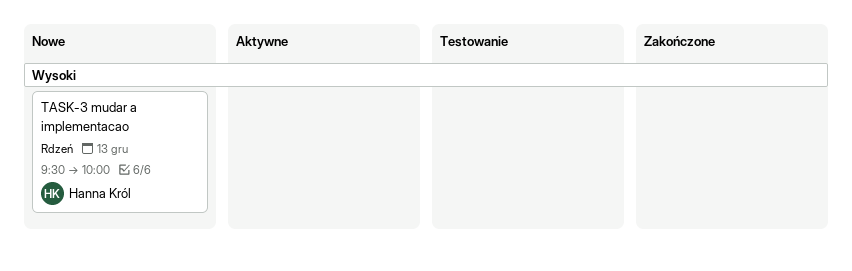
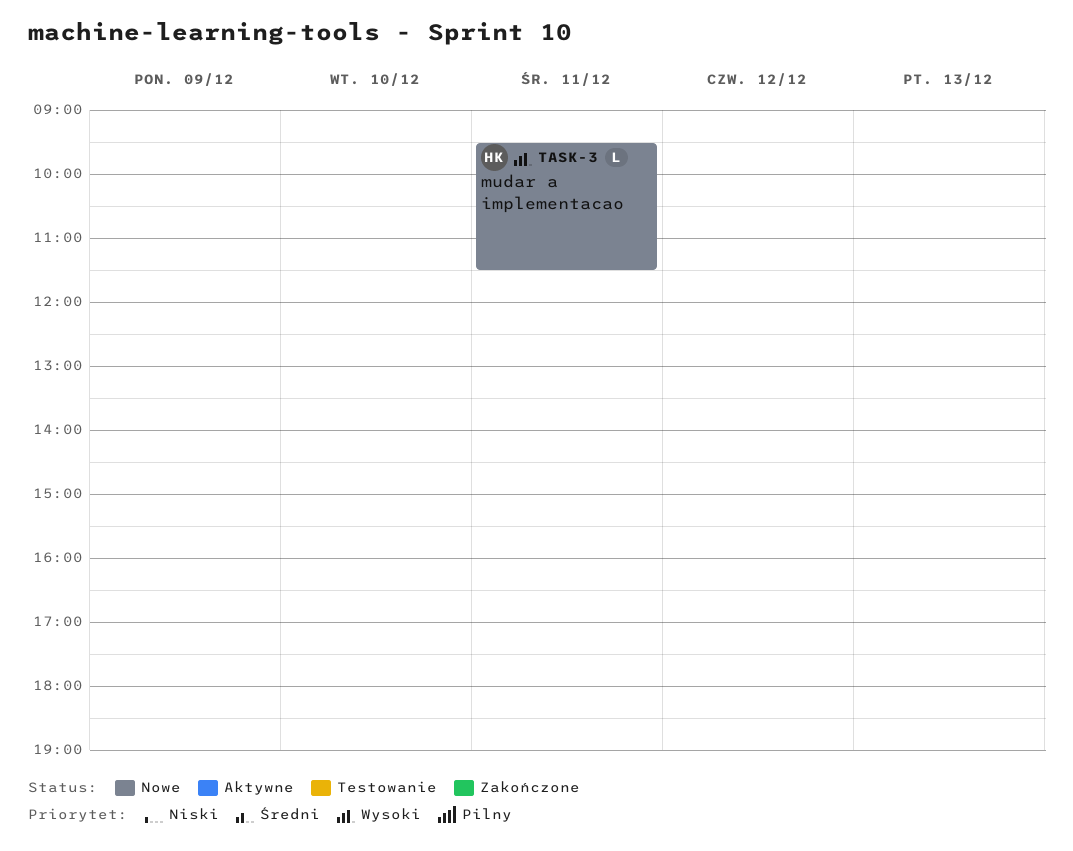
TASK-3, day: Dec 13 -> Dec 11
TASK-3, ends: 10:00 -> 11:30

